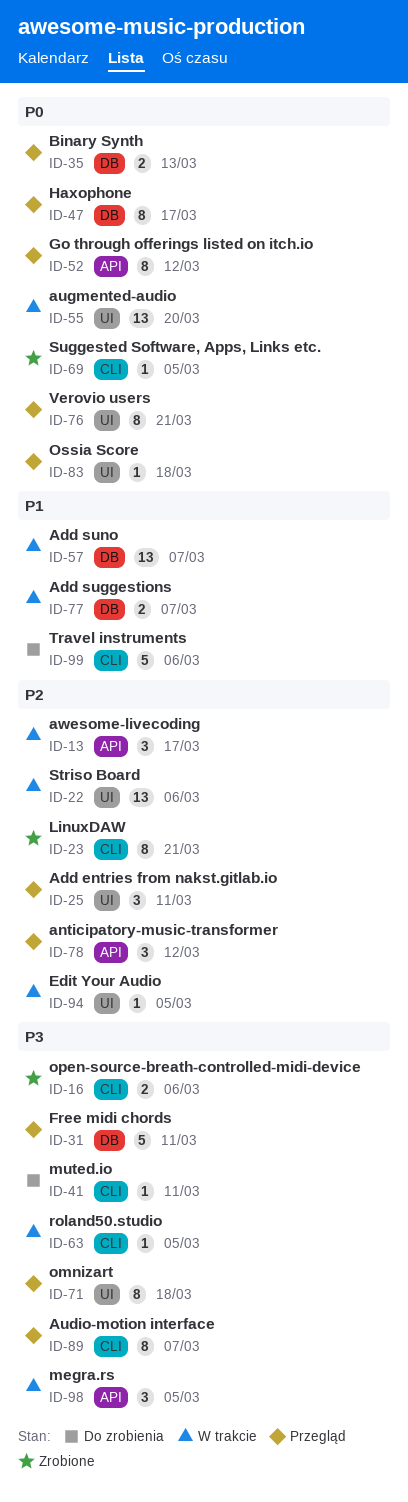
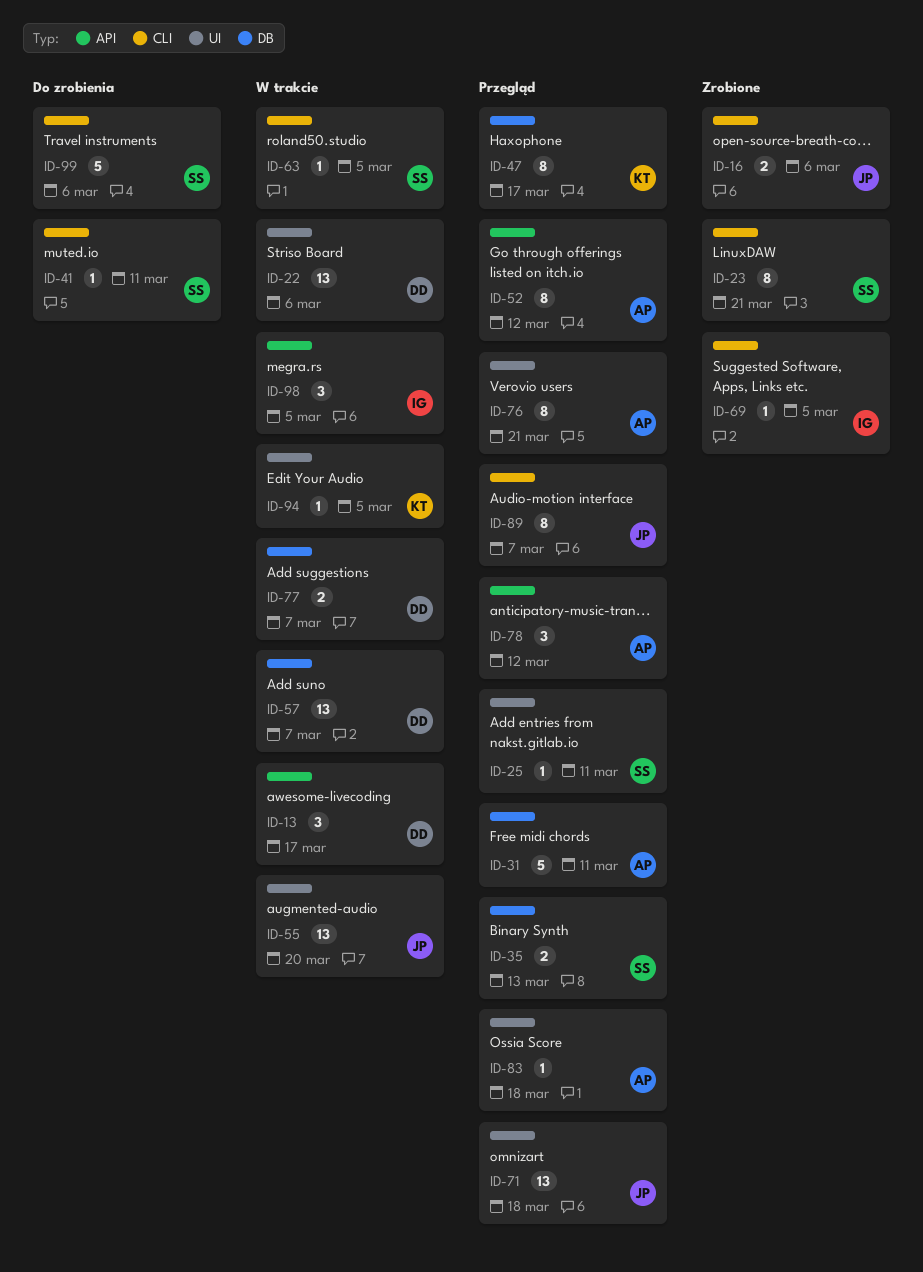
ID-25, estimate: 3 -> 1
ID-71, estimate: 8 -> 13

